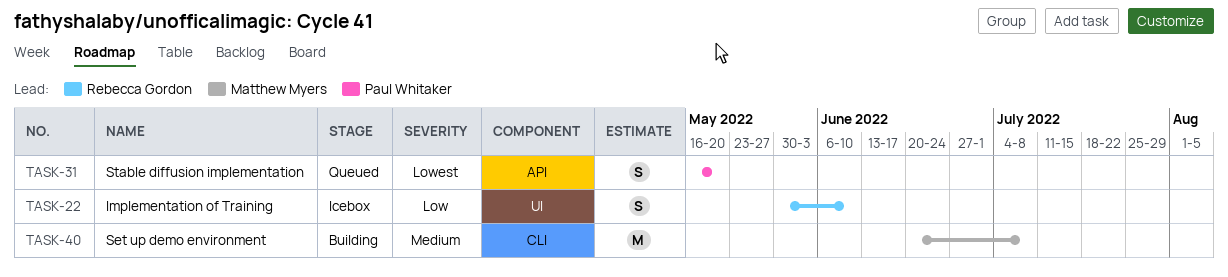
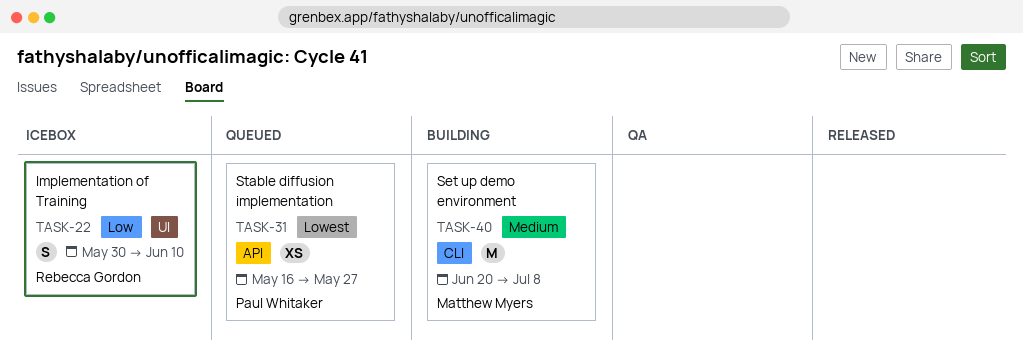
TASK-31, estimate: S -> XS
TASK-31, due: May 20 -> May 27

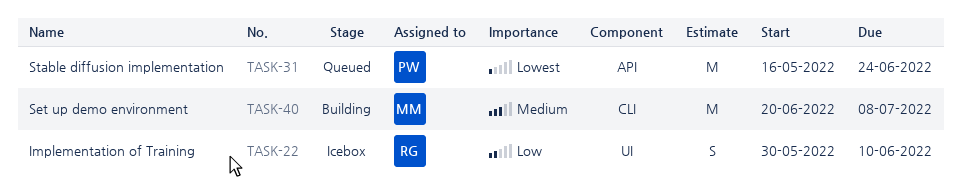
TASK-31, estimate: XS -> M
TASK-31, due: May 27 -> Jun 24

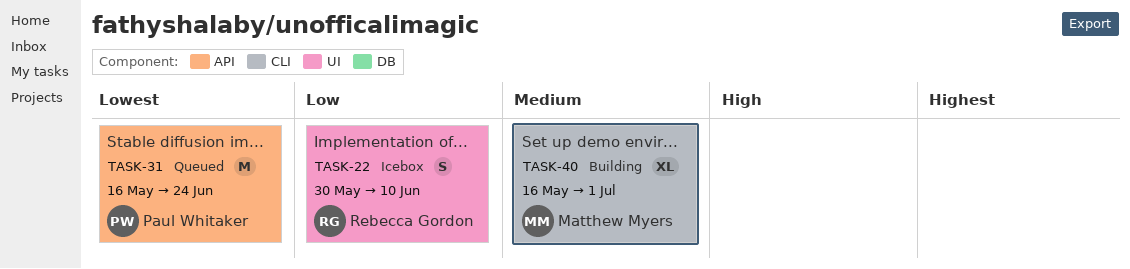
TASK-40, estimate: M -> XL
TASK-40, start: Jun 20 -> May 16
TASK-40, due: Jul 8 -> Jul 1

